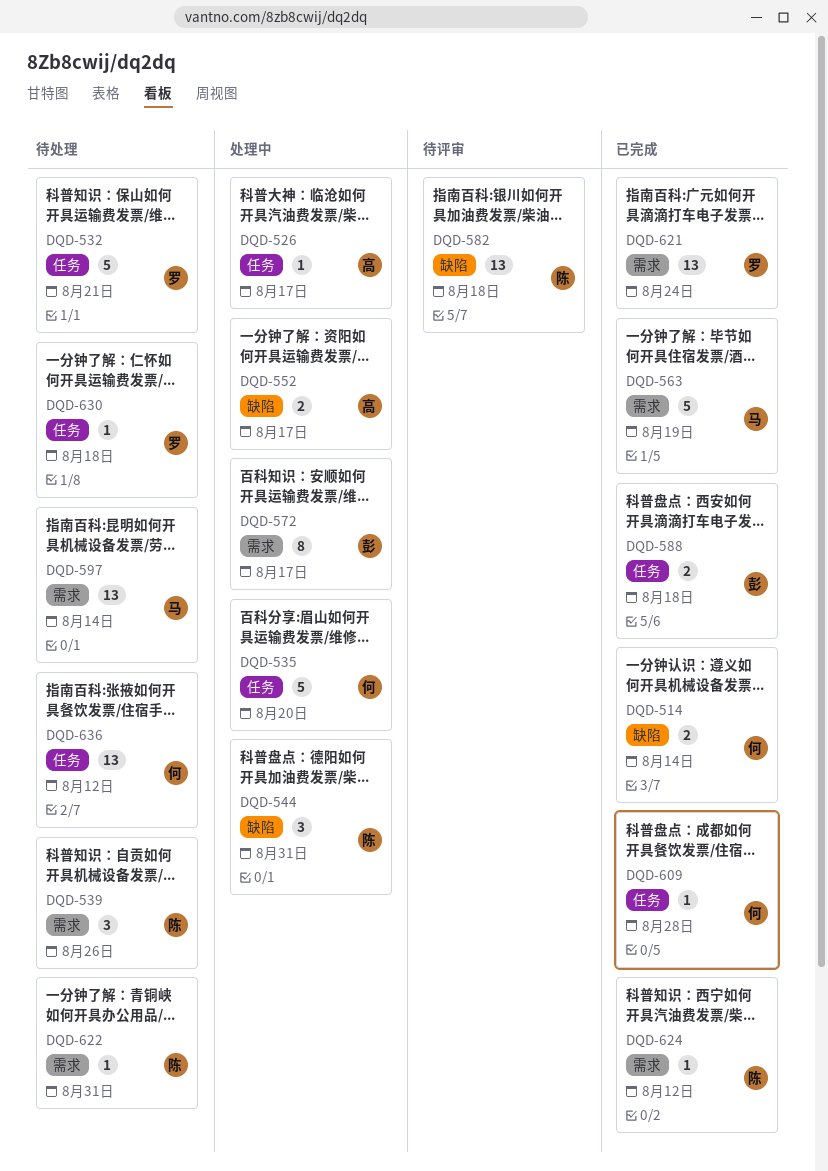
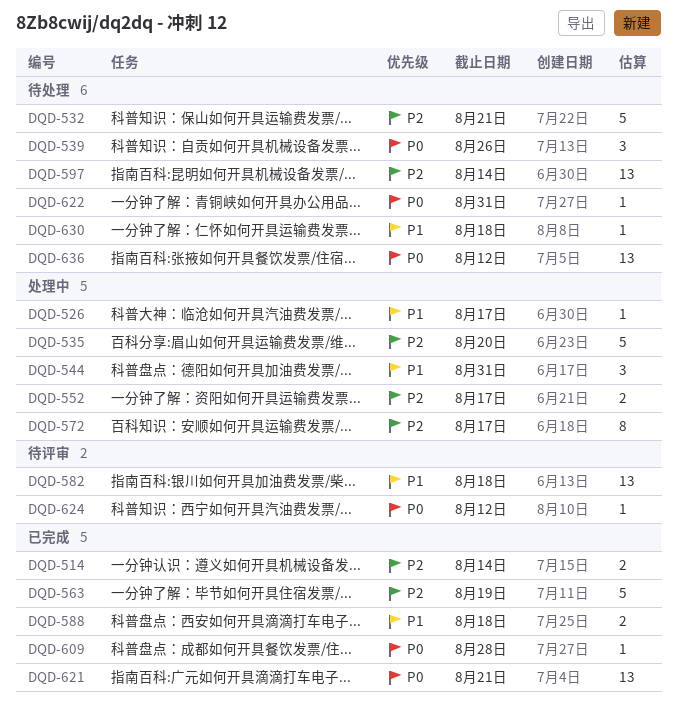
DQD-621, due: Aug 24 -> Aug 21
DQD-624, status: 已完成 -> 待评审

